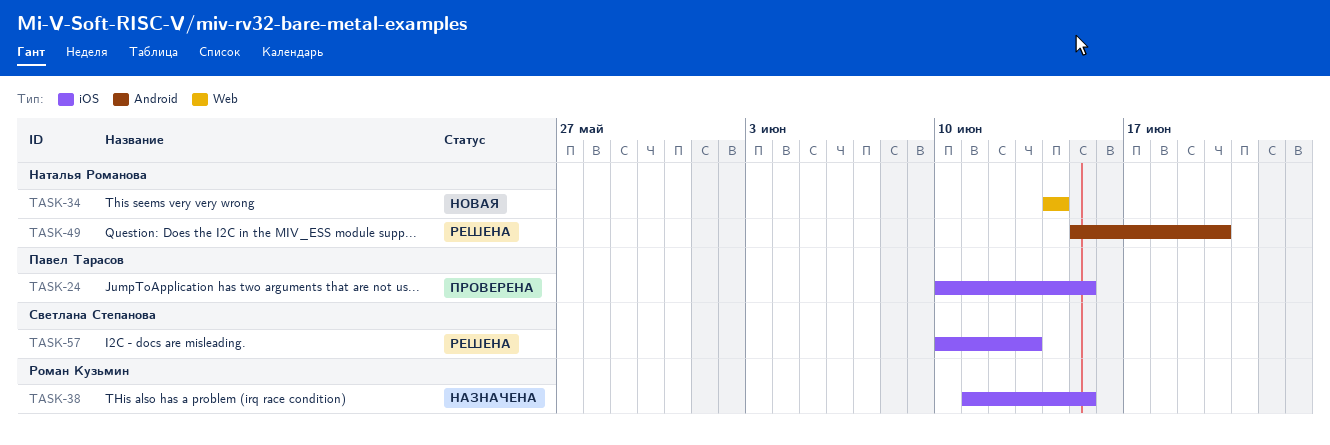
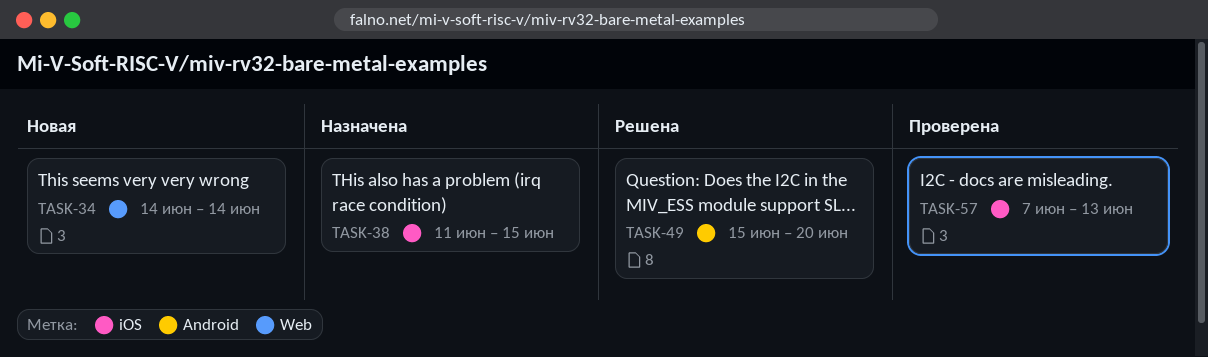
TASK-24: present -> none
TASK-57, status: Решена -> Проверена
TASK-57, start: Jun 10 -> Jun 7

